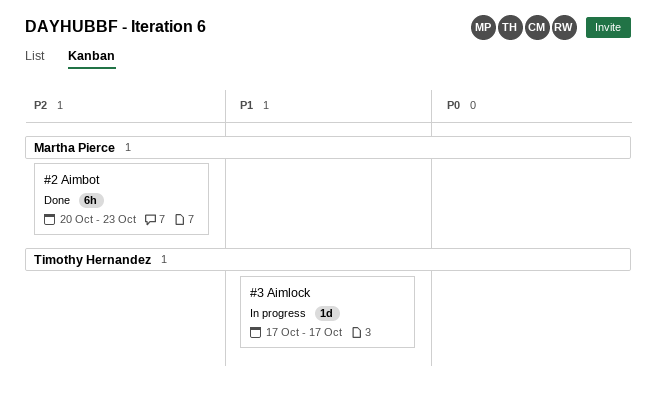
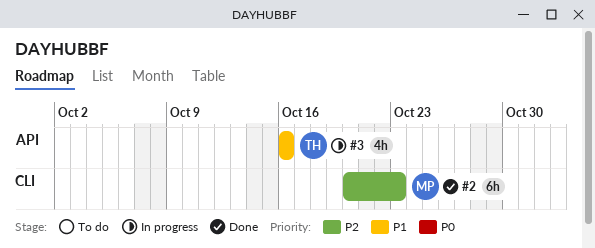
#3, estimate: 1d -> 4h
#3, start: Oct 17 -> Oct 16
#3, due: Oct 17 -> Oct 16

